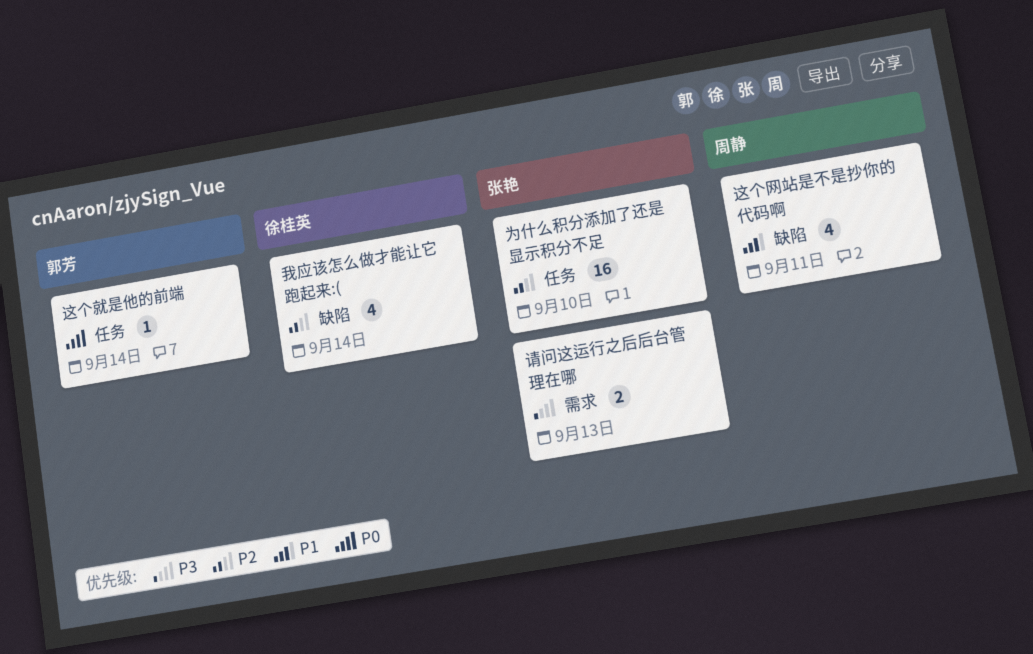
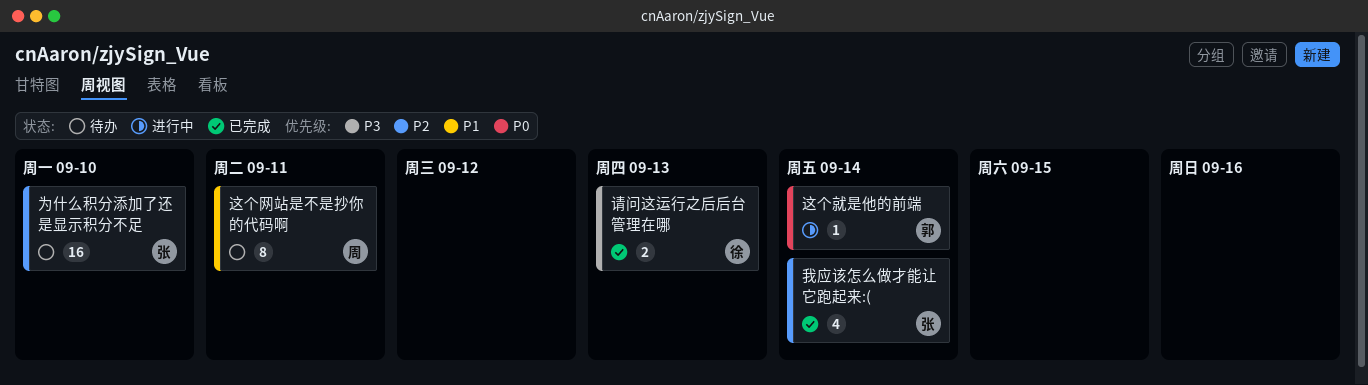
我应该怎么做才能让它跑起来:(, owner: 徐桂英 -> 张艳
请问这运行之后后台管理在哪, owner: 张艳 -> 徐桂英
这个网站是不是抄你的代码啊, estimate: 4 -> 8

